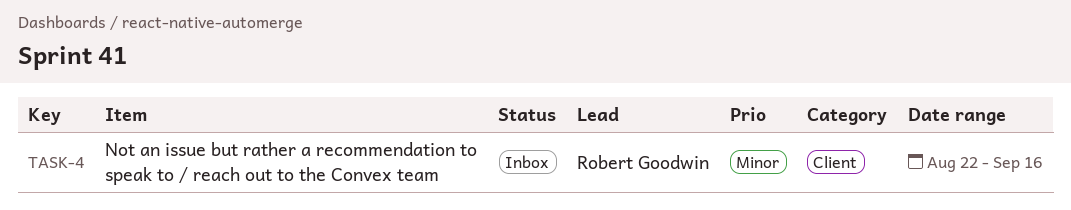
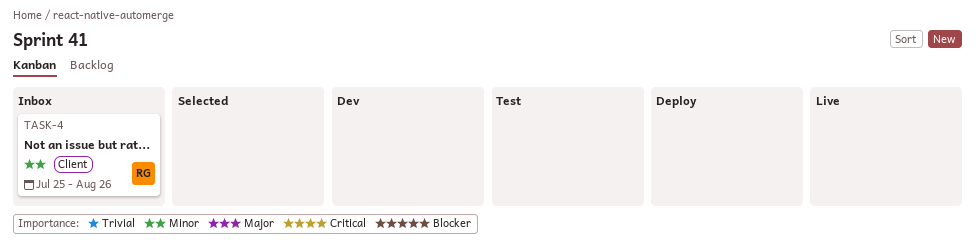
TASK-4, start: Aug 22 -> Jul 25
TASK-4, due: Sep 16 -> Aug 26

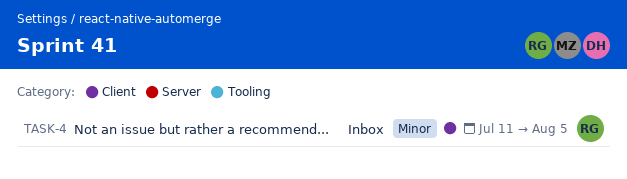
TASK-4, start: Jul 25 -> Jul 11
TASK-4, due: Aug 26 -> Aug 5

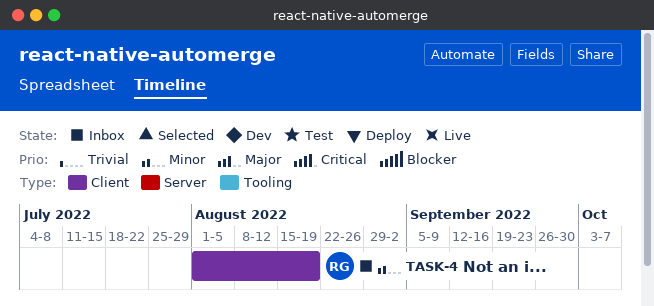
TASK-4, start: Jul 11 -> Aug 1
TASK-4, due: Aug 5 -> Aug 19

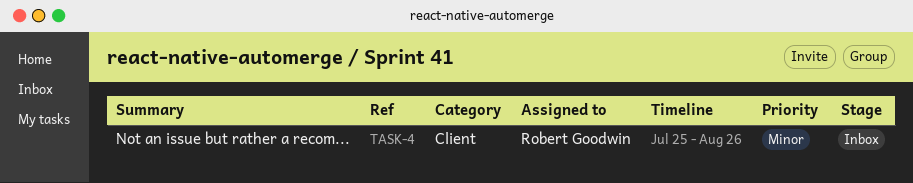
TASK-4, start: Aug 1 -> Jul 25
TASK-4, due: Aug 19 -> Aug 26

